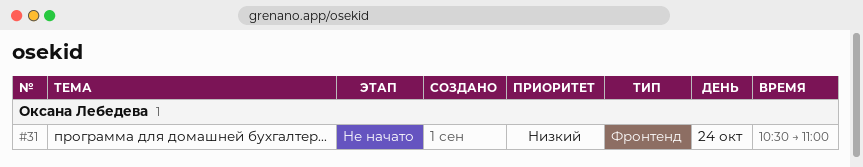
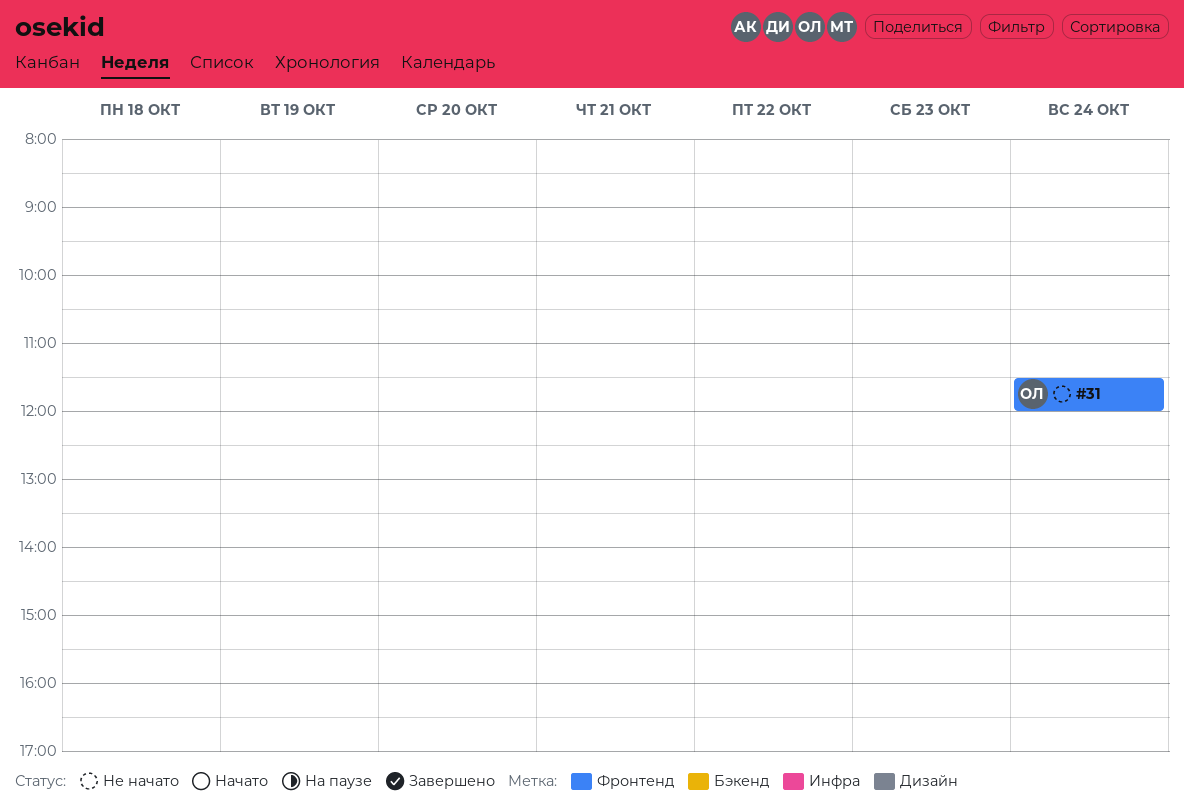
#31, begins: 10:30 -> 11:30
#31, ends: 11:00 -> 12:00

